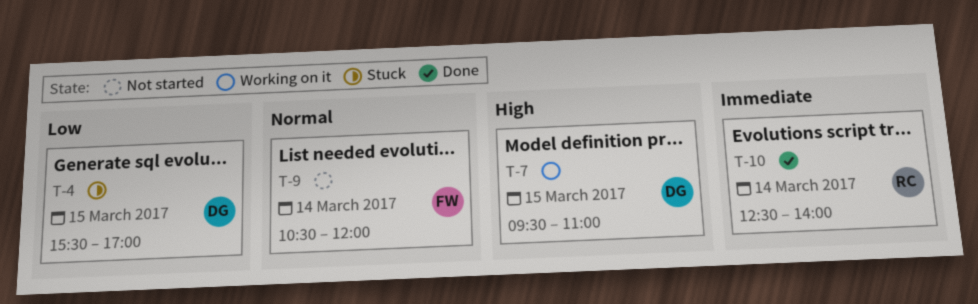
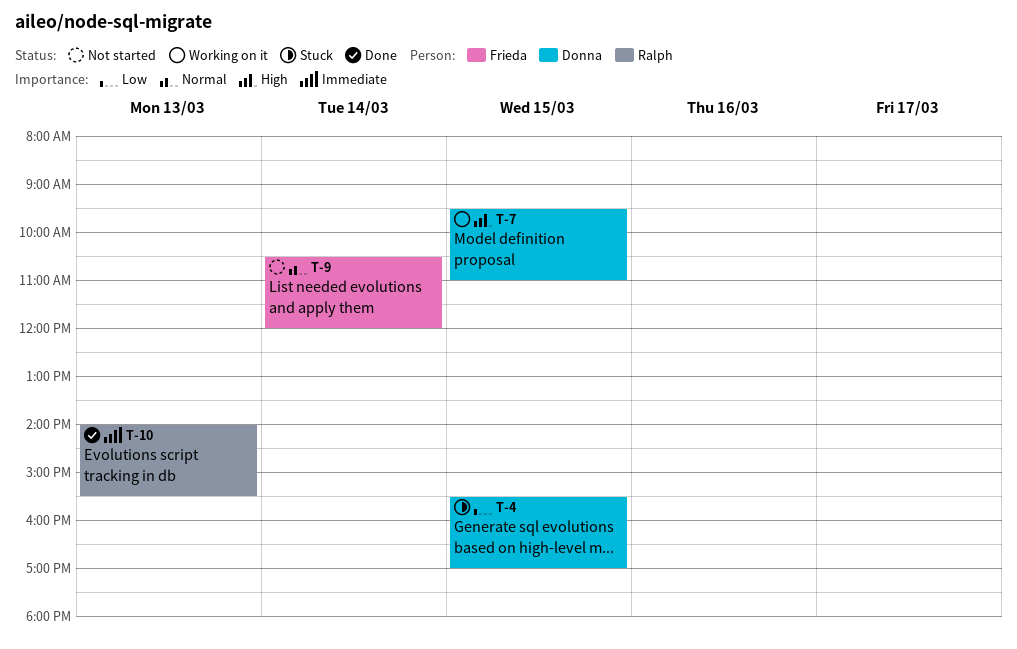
T-10, day: Mar 14 -> Mar 13
T-10, begins: 12:30 -> 14:00
T-10, ends: 14:00 -> 15:30

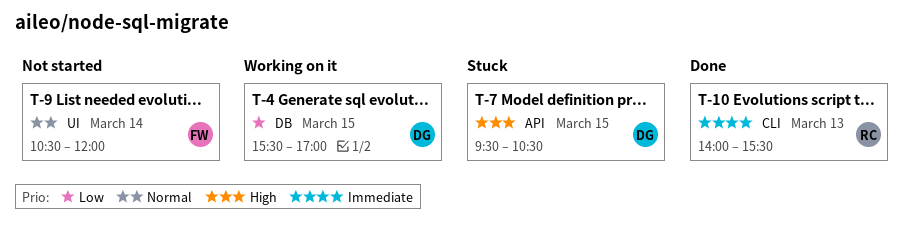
T-4, status: Stuck -> Working on it
T-7, status: Working on it -> Stuck
T-7, ends: 11:00 -> 10:30

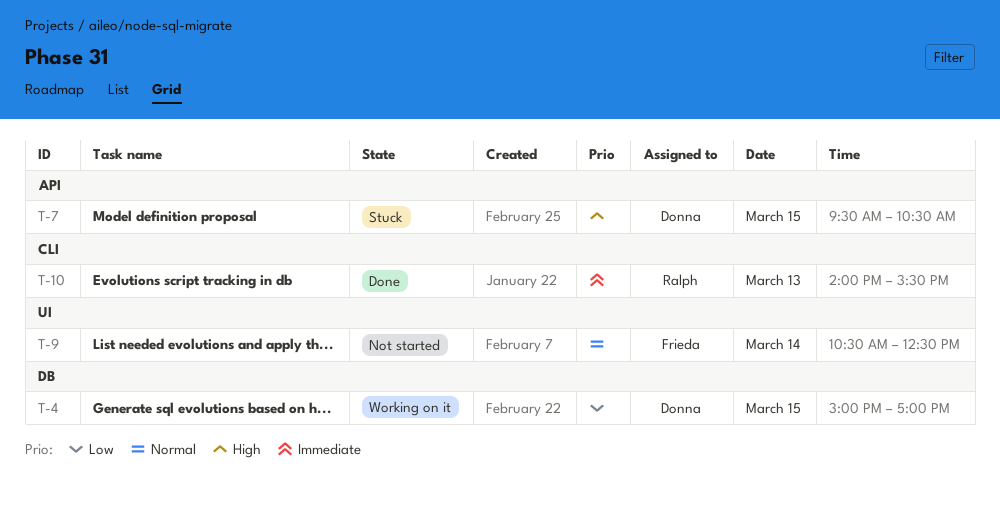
T-4, begins: 15:30 -> 15:00
T-9, ends: 12:00 -> 12:30

